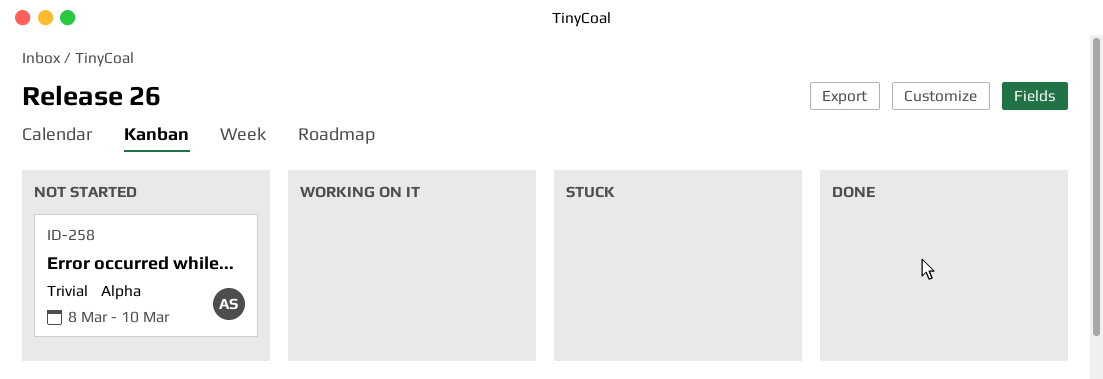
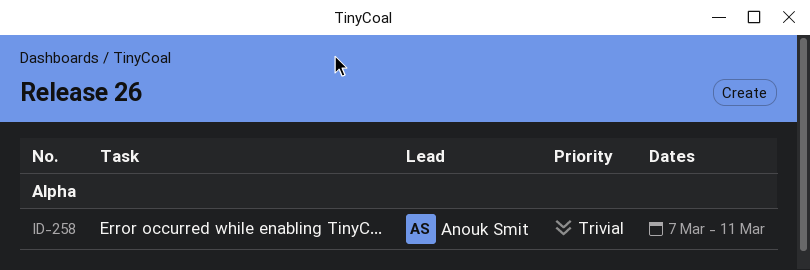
ID-258, start: Mar 8 -> Mar 7
ID-258, due: Mar 10 -> Mar 11

